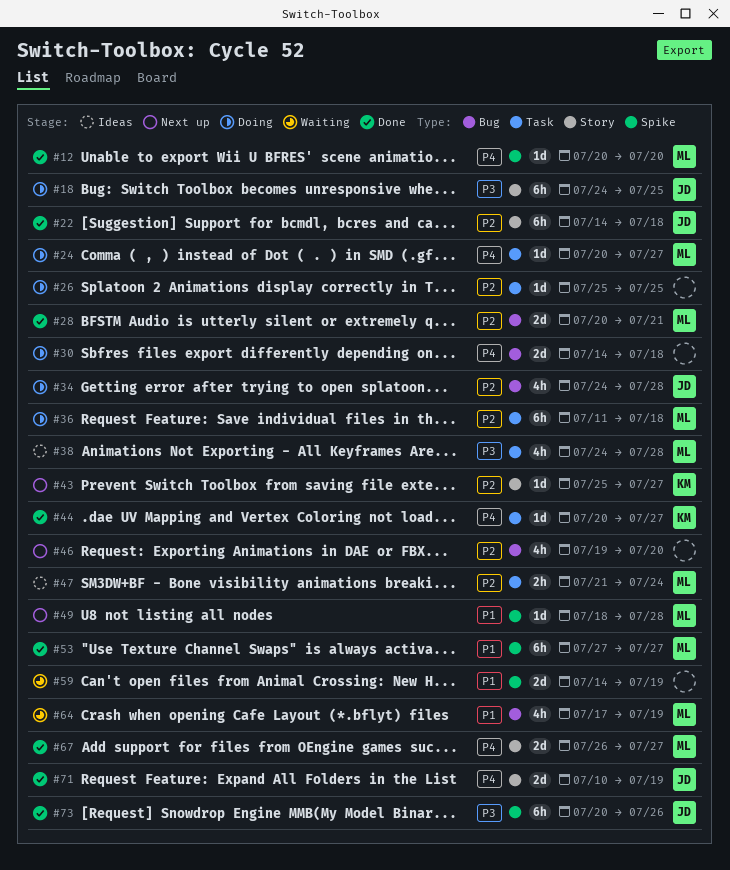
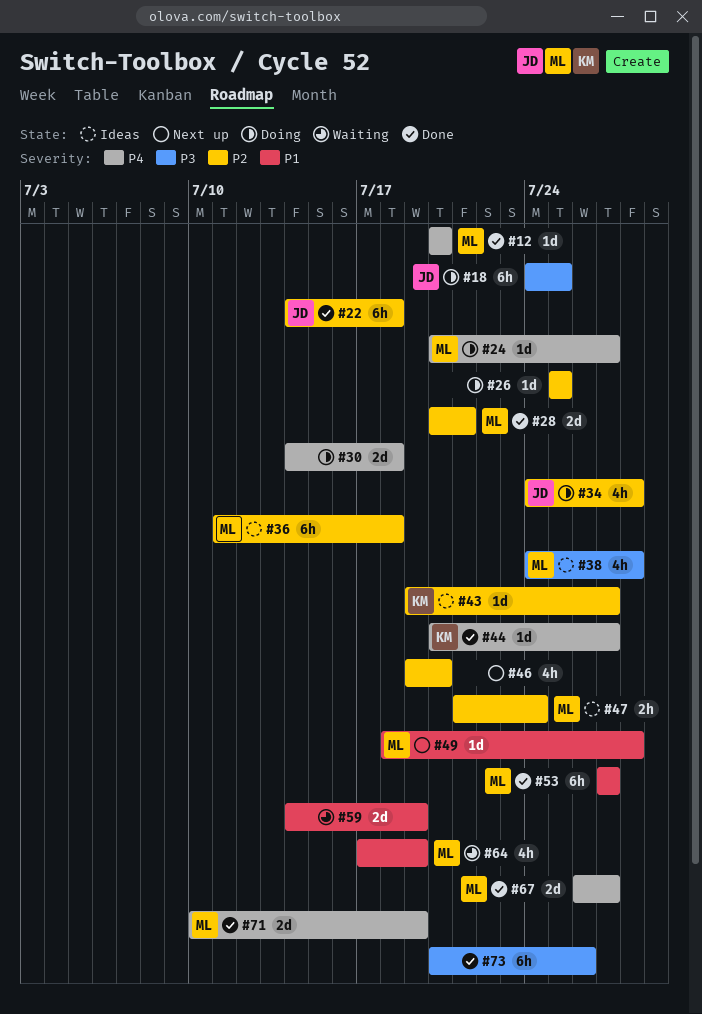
#36, status: Doing -> Ideas
#43, status: Next up -> Ideas
#43, start: Jul 25 -> Jul 19
#71, owner: JD -> ML
#73, owner: JD -> none

